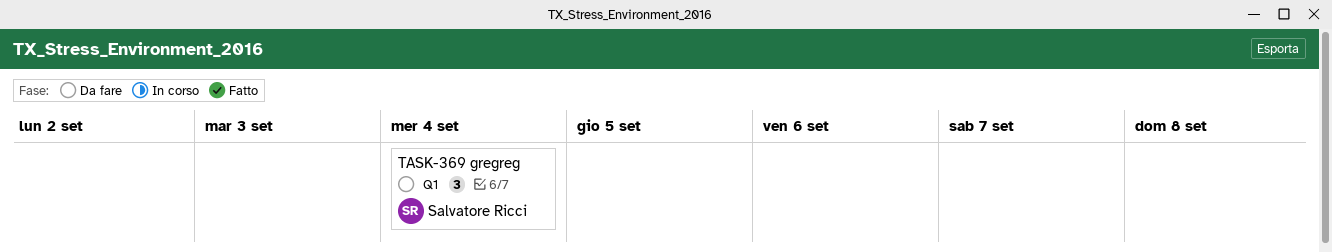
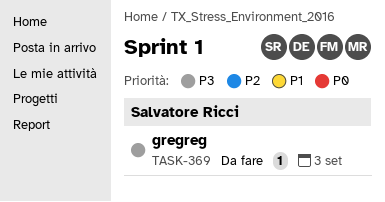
TASK-369, estimate: 3 -> 1
TASK-369, due: Sep 4 -> Sep 3

